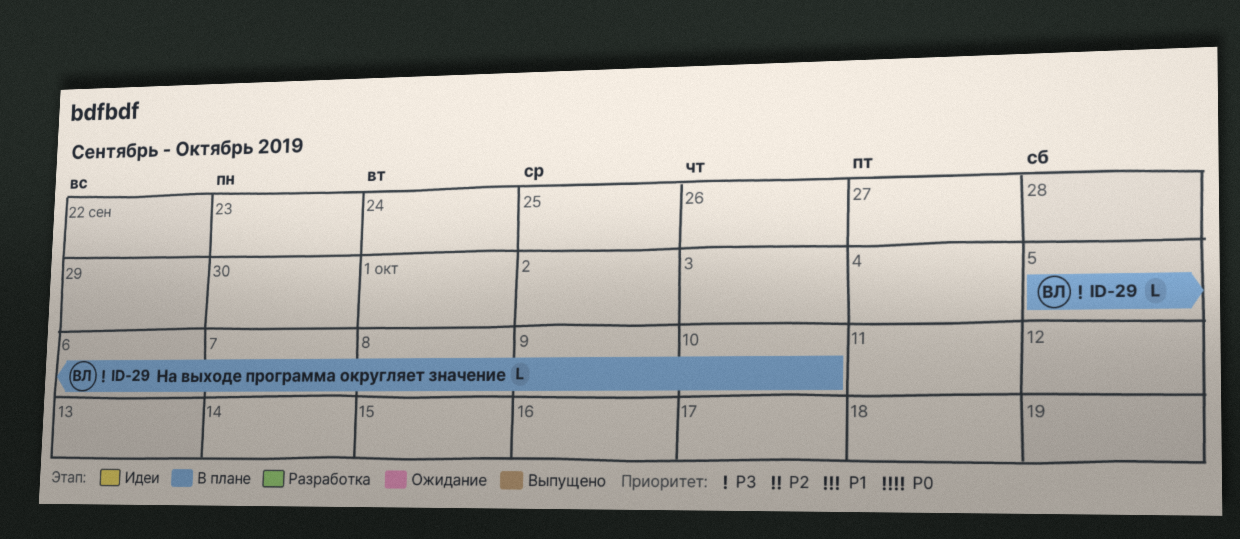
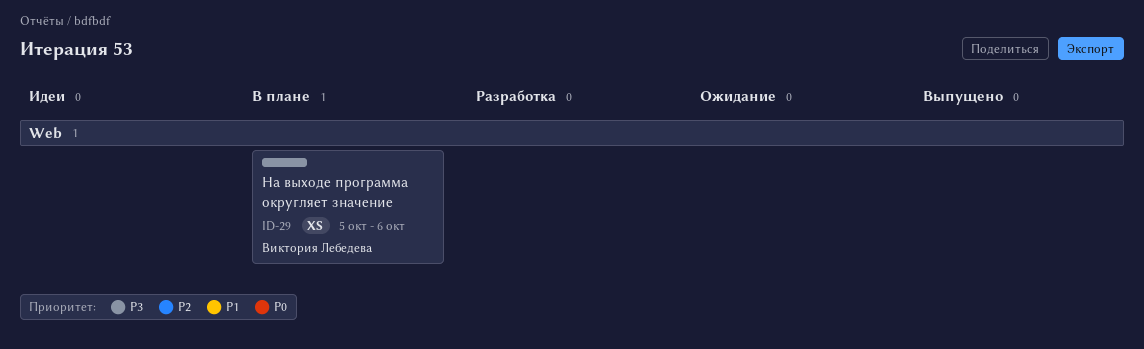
ID-29, estimate: L -> XS
ID-29, due: Oct 10 -> Oct 6

